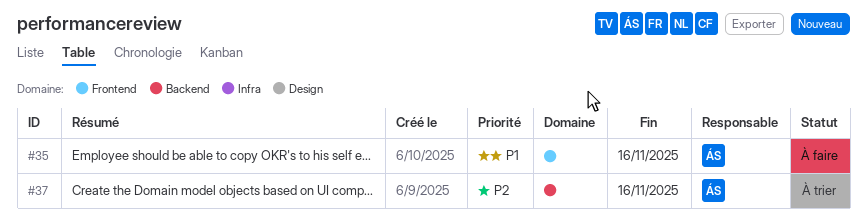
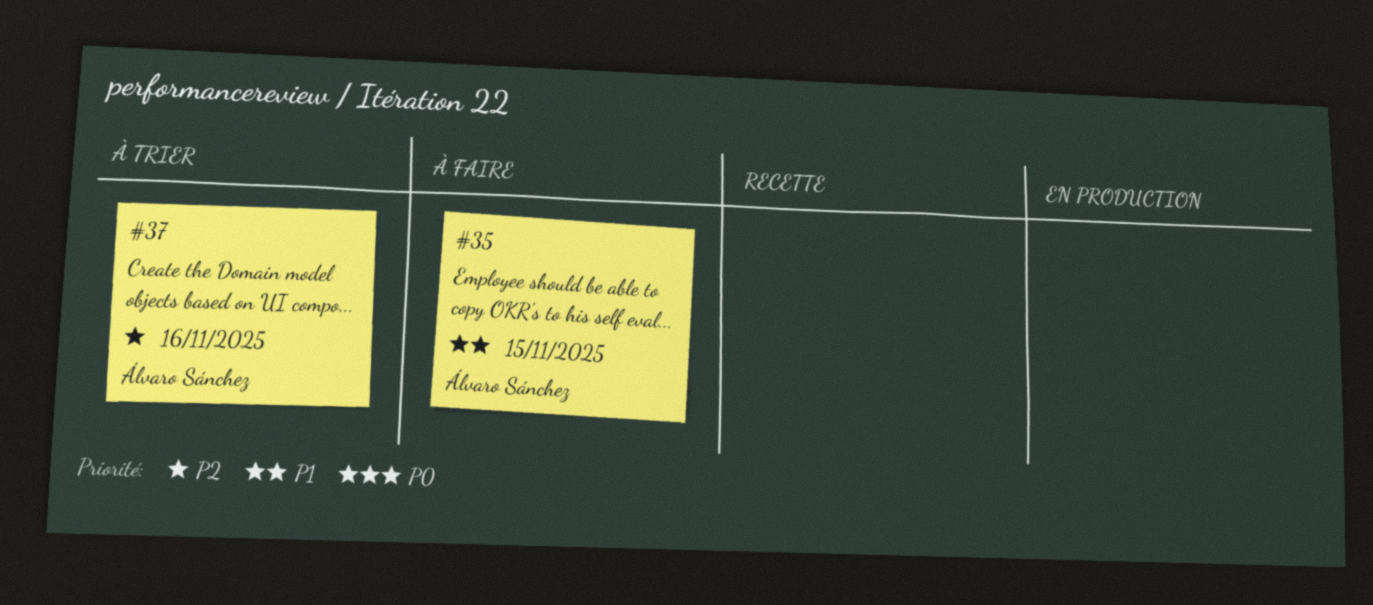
#35, due: Nov 16 -> Nov 15

